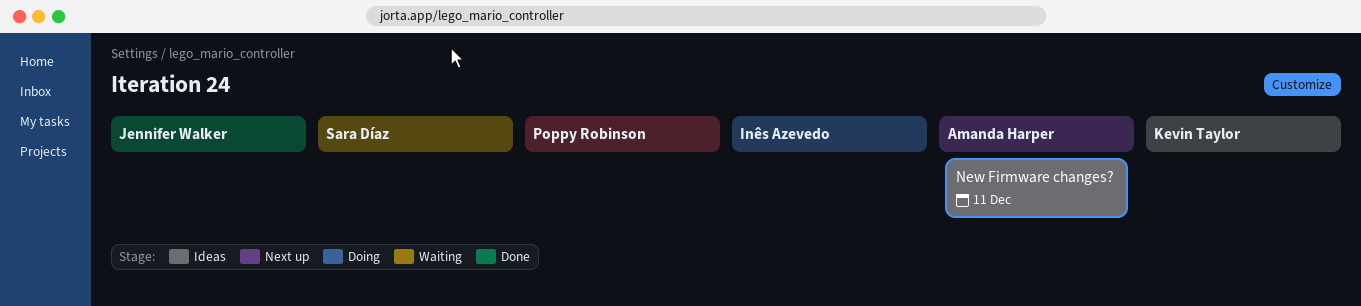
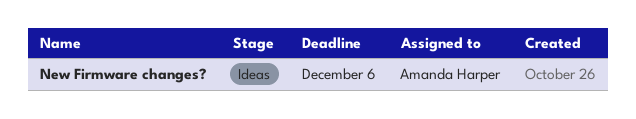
New Firmware changes?, due: Dec 11 -> Dec 6

